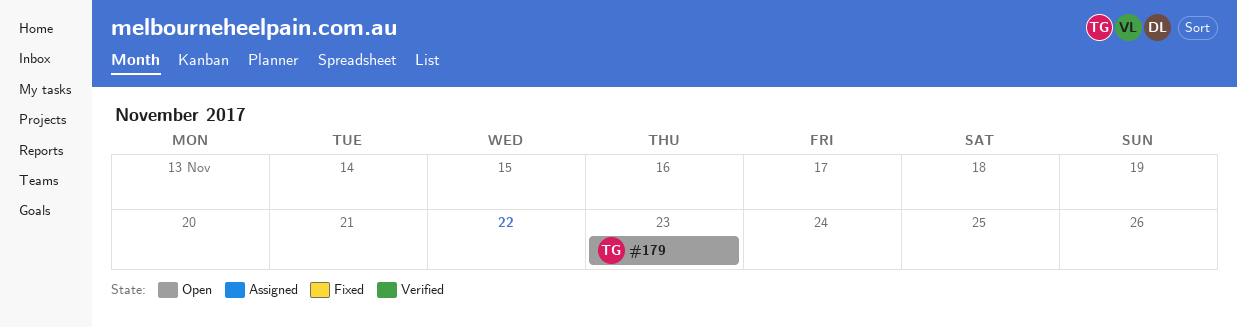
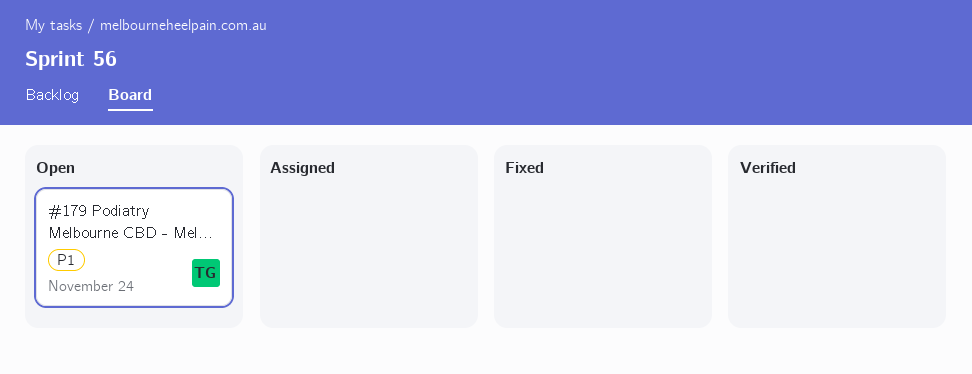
#179, due: Nov 23 -> Nov 24

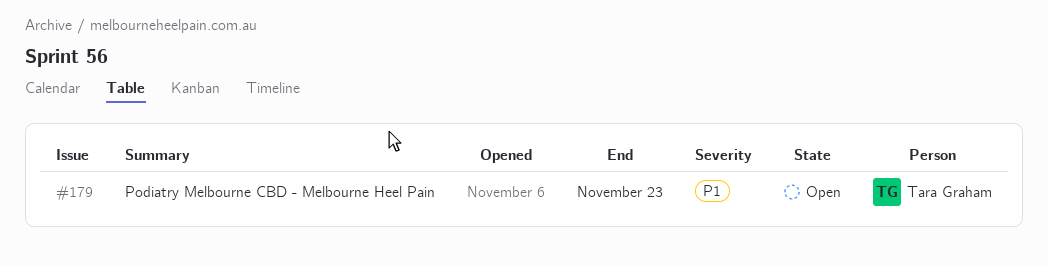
#179, due: Nov 24 -> Nov 23

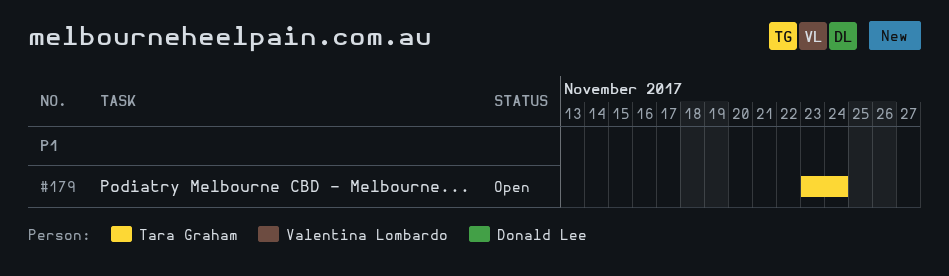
#179, due: Nov 23 -> Nov 24

